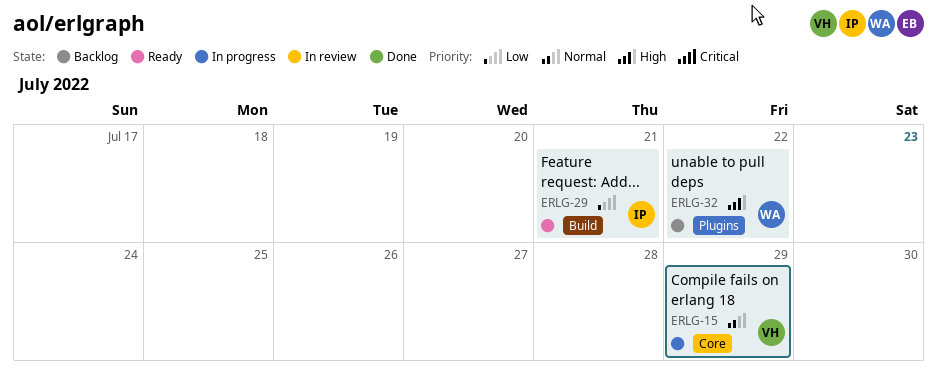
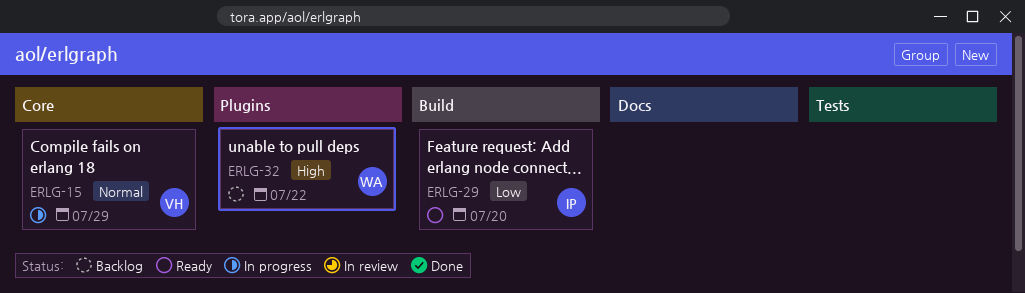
ERLG-29, due: Jul 21 -> Jul 20

